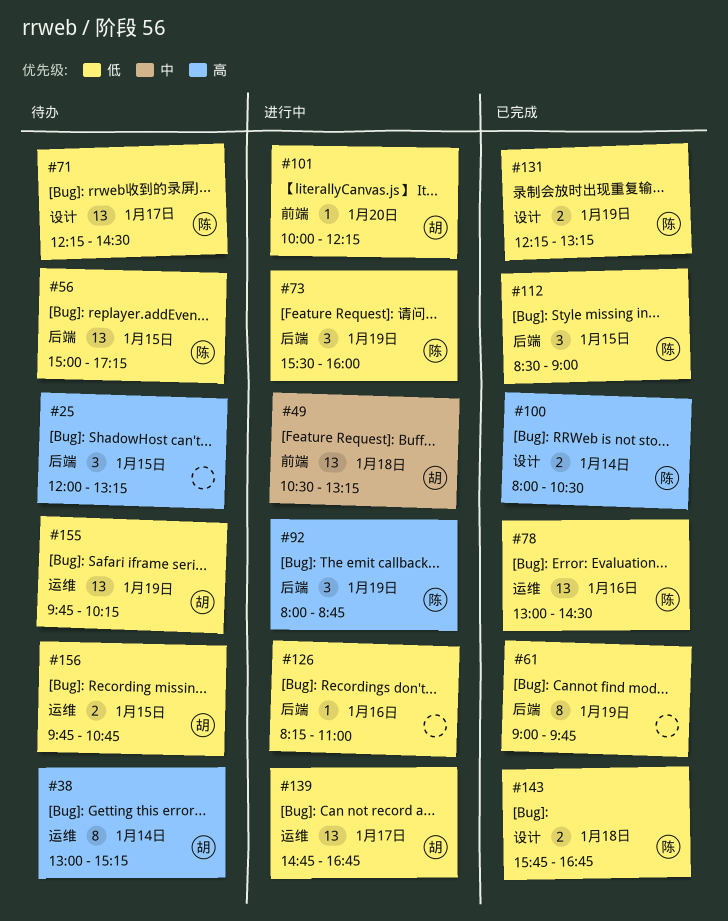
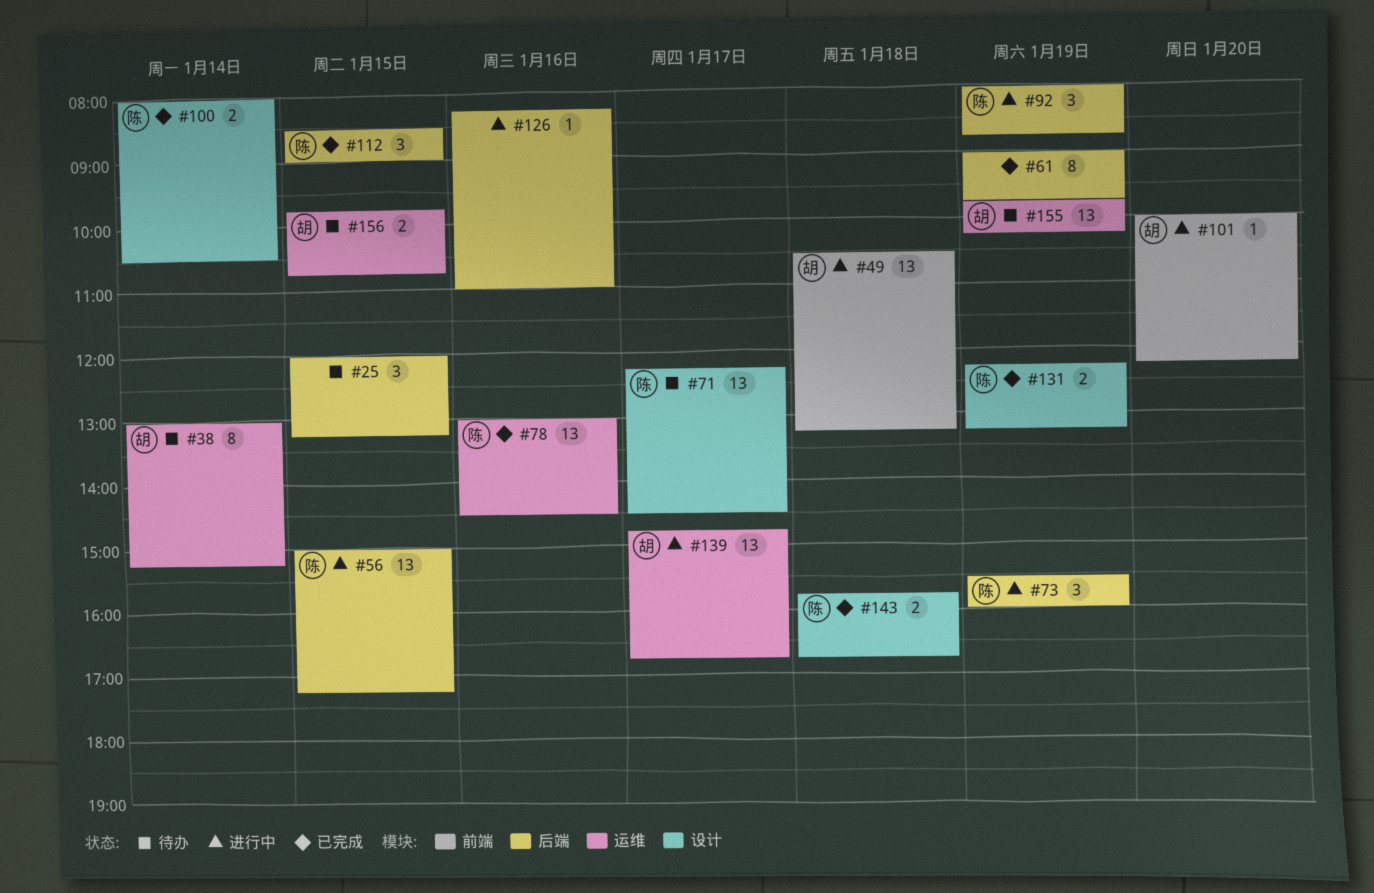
#56, status: 待办 -> 进行中

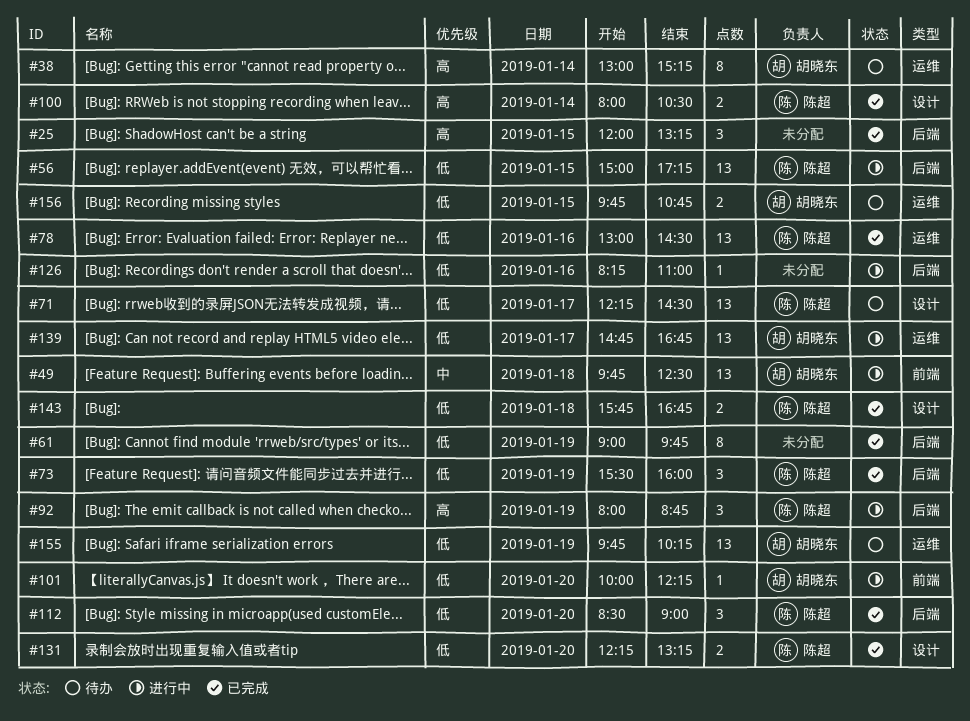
#25, status: 待办 -> 已完成
#49, begins: 10:30 -> 09:45
#49, ends: 13:15 -> 12:30
#73, status: 进行中 -> 已完成
#112, day: Jan 15 -> Jan 20
#131, day: Jan 19 -> Jan 20

